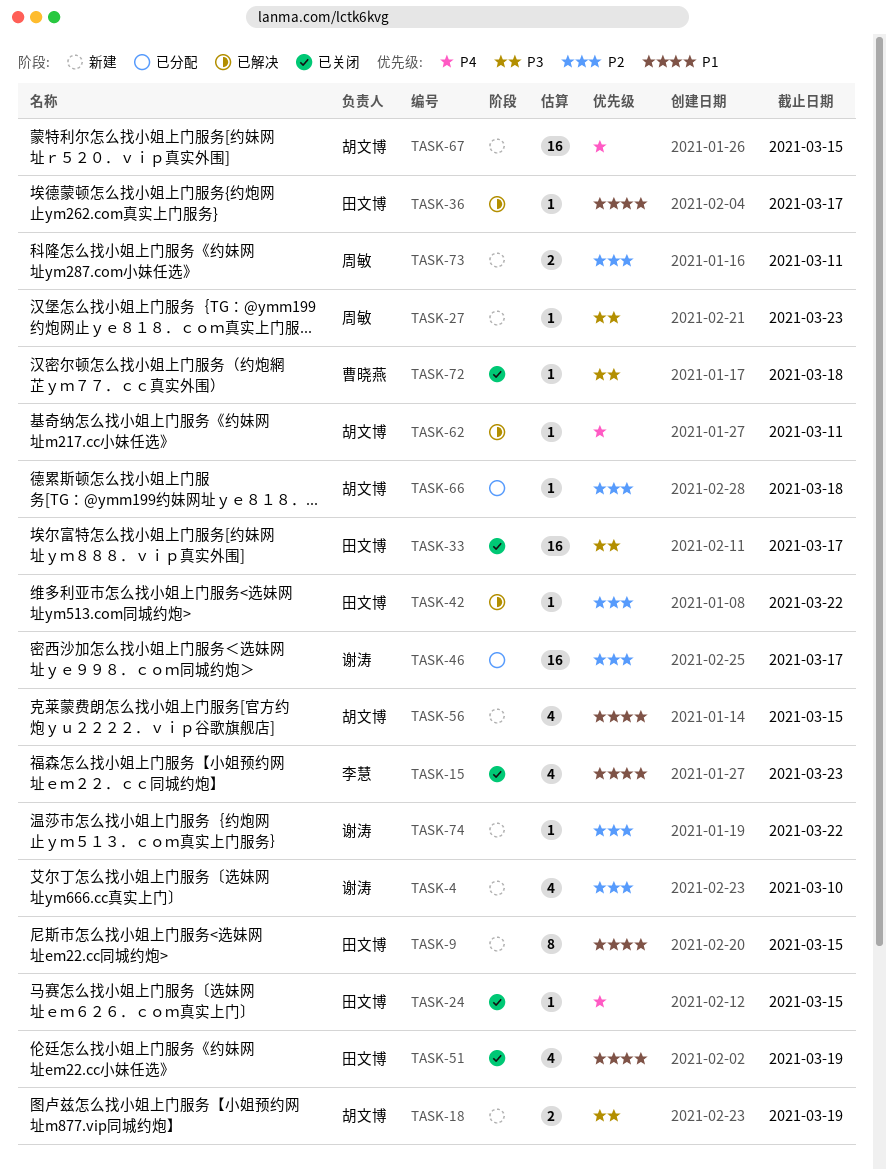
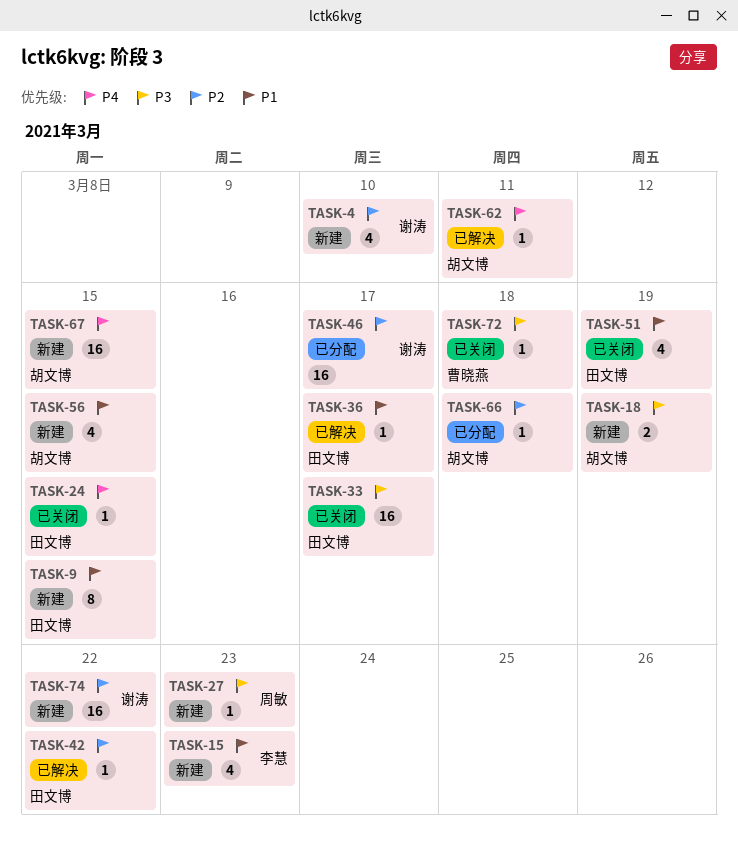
TASK-15, status: 已关闭 -> 新建
TASK-73: present -> none
TASK-74, estimate: 1 -> 16

